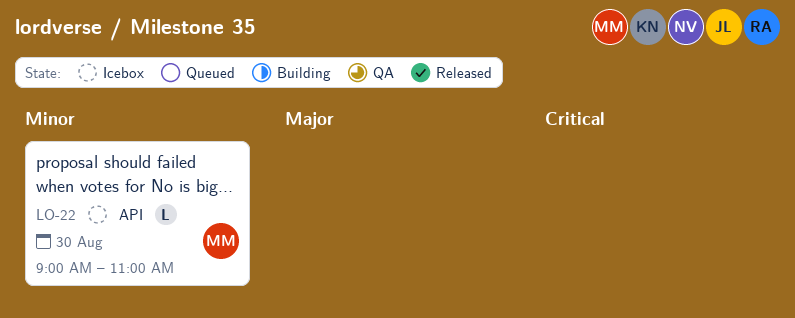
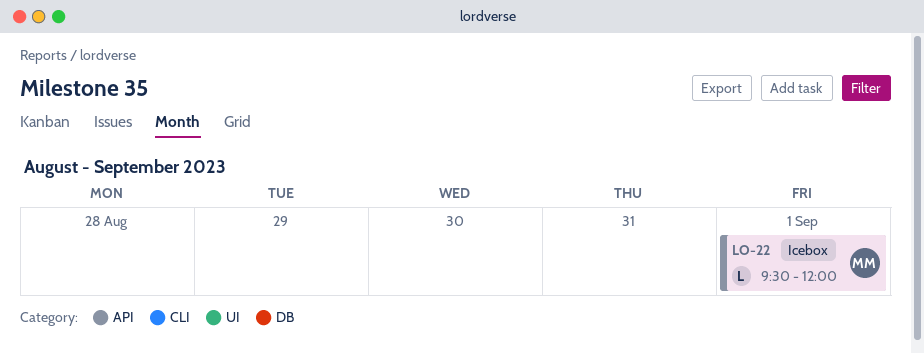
LO-22, day: Aug 30 -> Sep 1
LO-22, begins: 09:00 -> 09:30
LO-22, ends: 11:00 -> 12:00

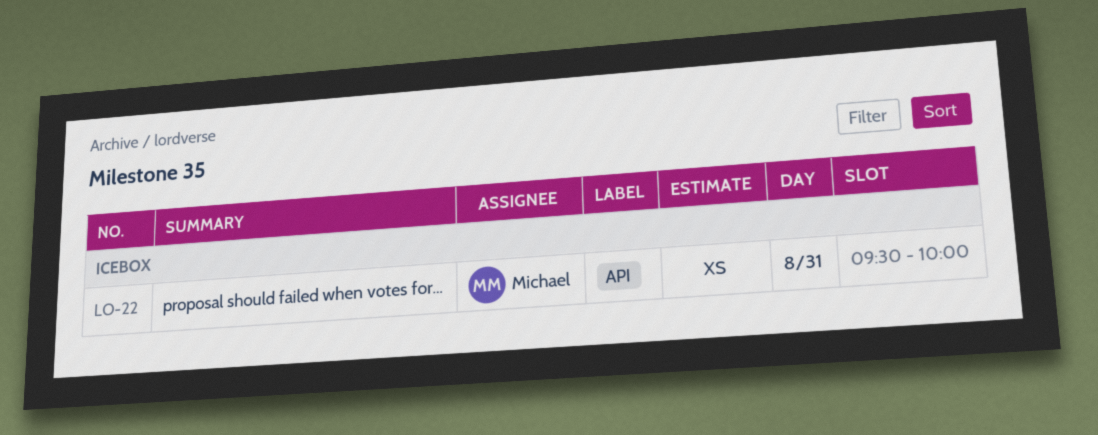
LO-22, estimate: L -> XS
LO-22, day: Sep 1 -> Aug 31
LO-22, ends: 12:00 -> 10:00

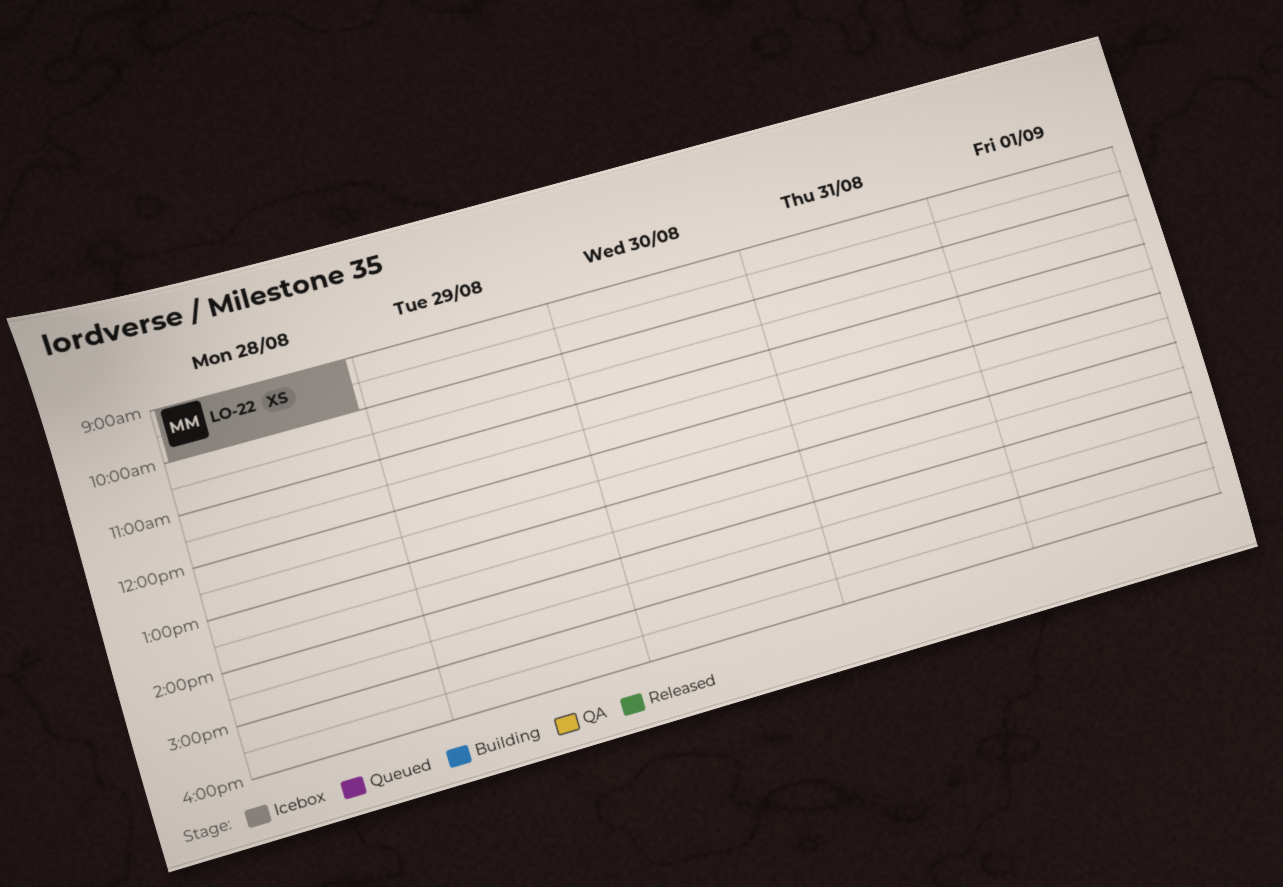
LO-22, day: Aug 31 -> Aug 28
LO-22, begins: 09:30 -> 09:00

